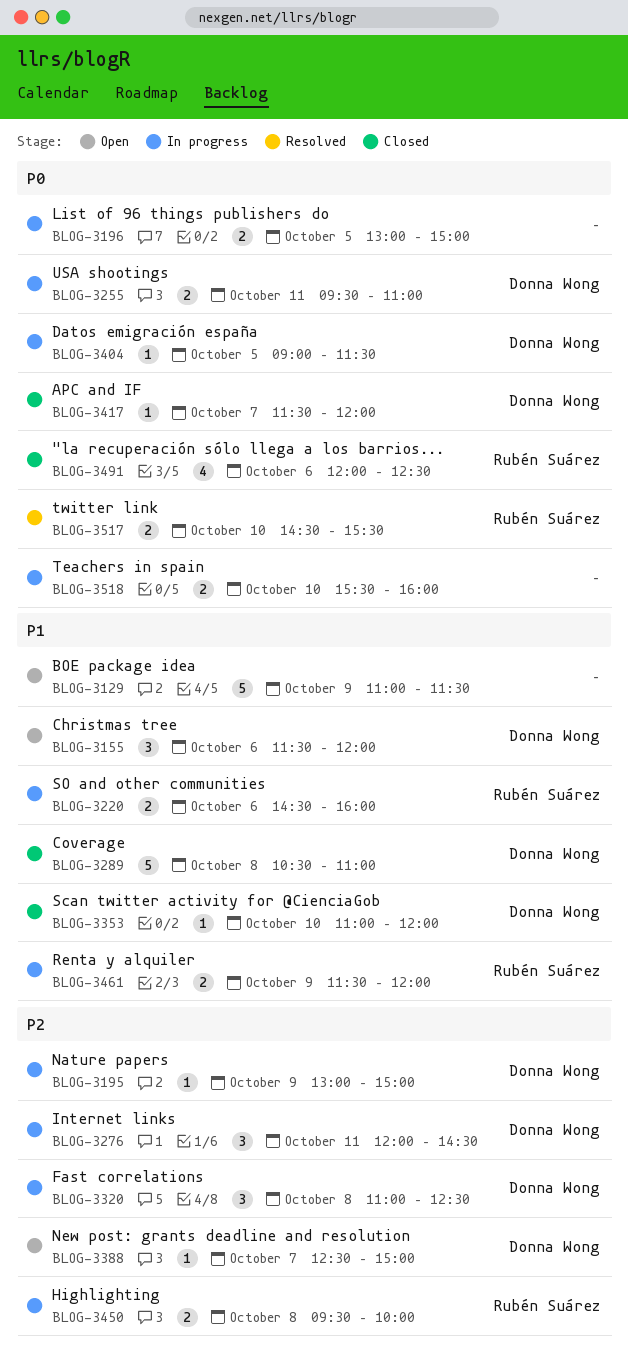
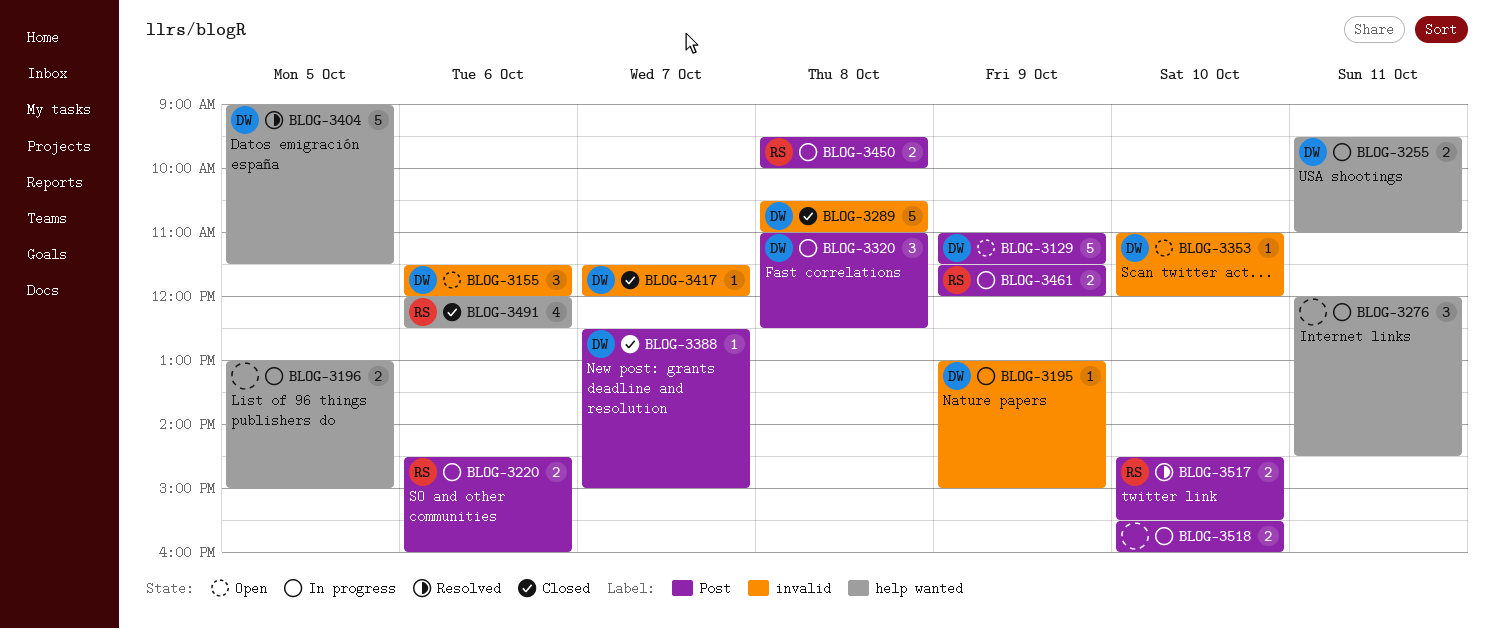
BLOG-3129, owner: none -> Donna Wong
BLOG-3276, owner: Donna Wong -> none
BLOG-3353, status: Closed -> Open
BLOG-3388, status: Open -> Closed
BLOG-3404, status: In progress -> Resolved
BLOG-3404, estimate: 1 -> 5

